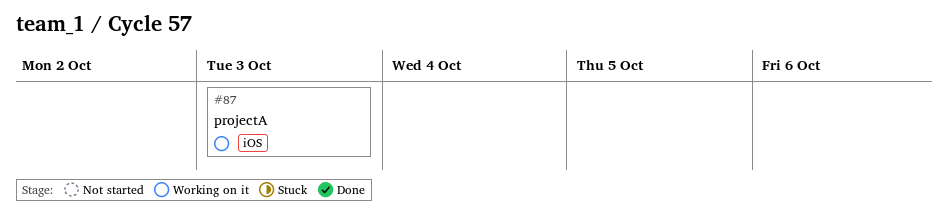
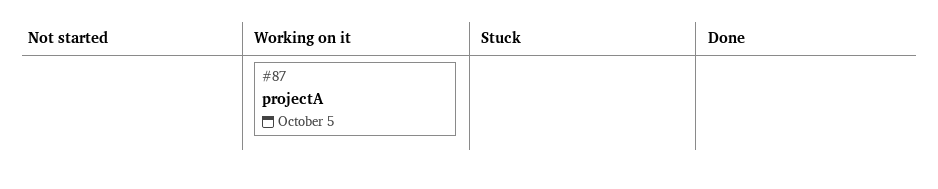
#87, due: Oct 3 -> Oct 5

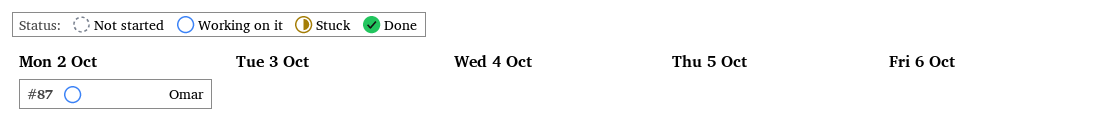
#87, due: Oct 5 -> Oct 2

